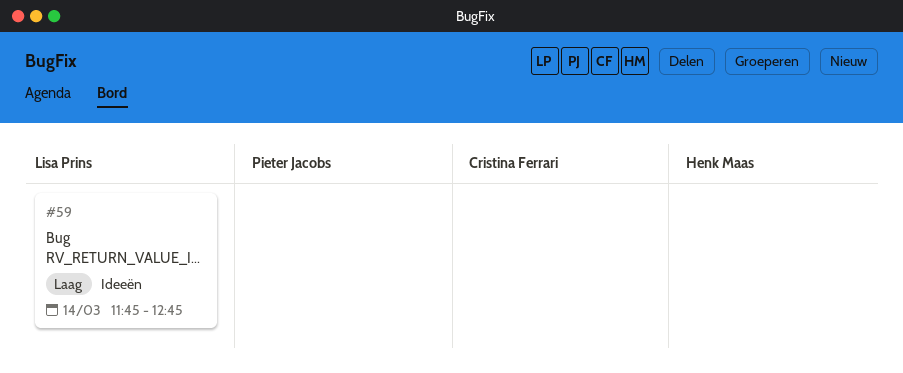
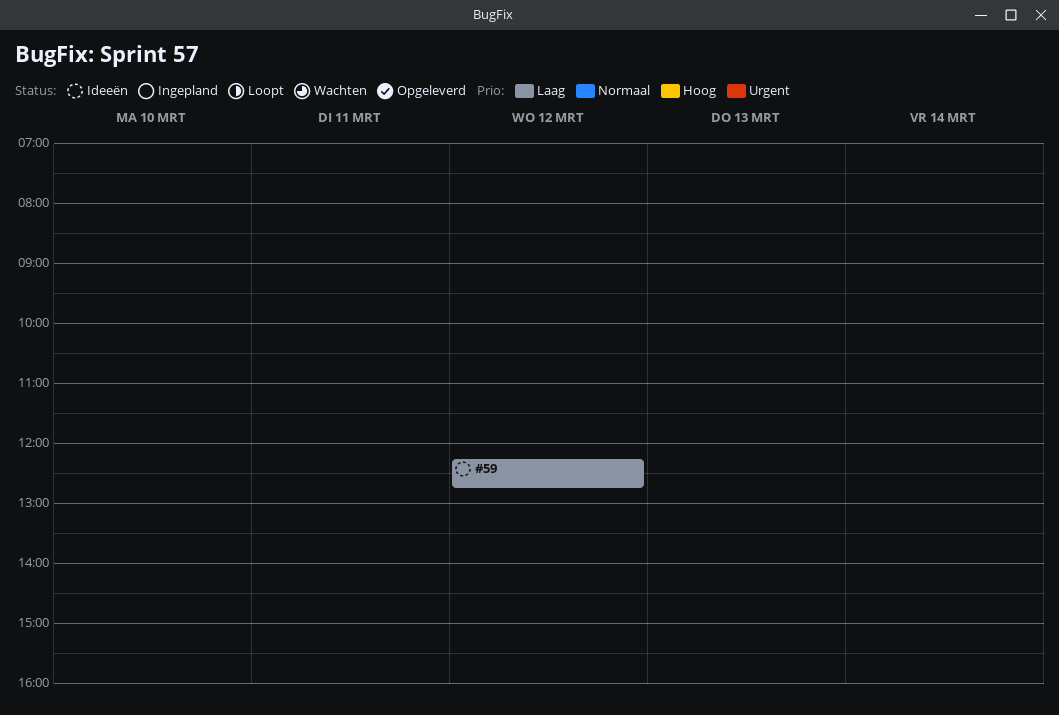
#59, day: Mar 14 -> Mar 12
#59, begins: 11:45 -> 12:15

